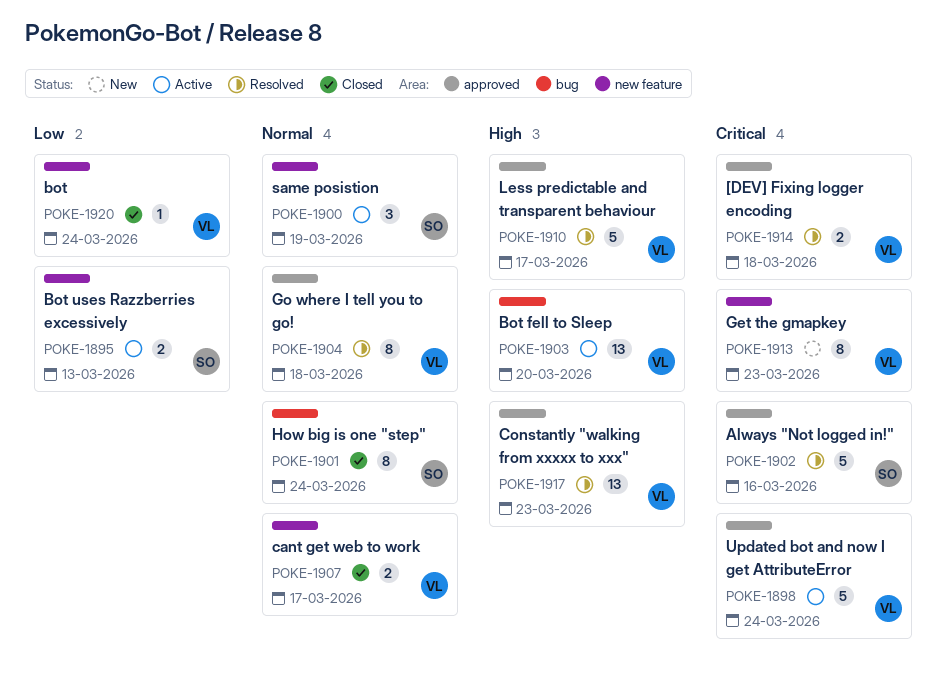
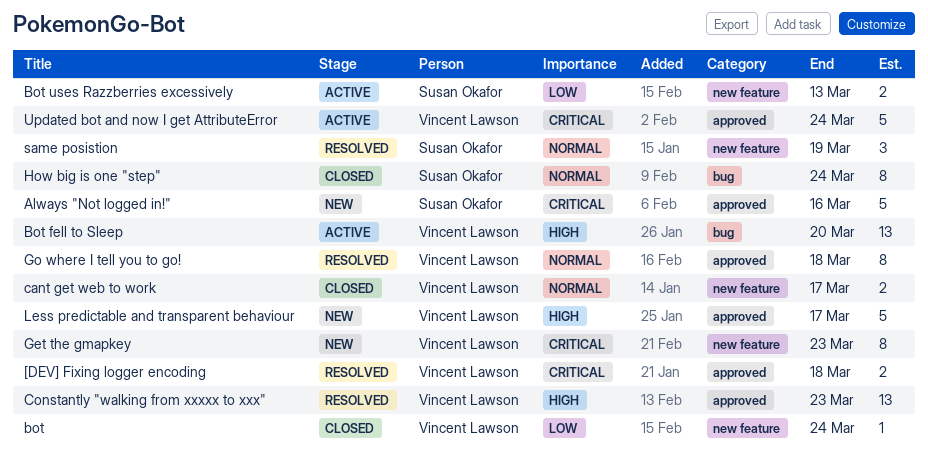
Always "Not logged in!", status: Resolved -> New
Less predictable and transparent behaviour, status: Resolved -> New
same posistion, status: Active -> Resolved

